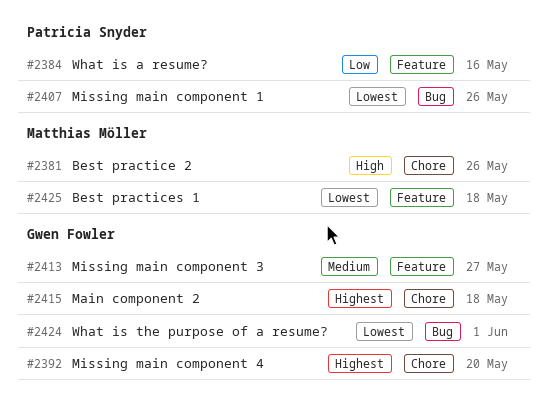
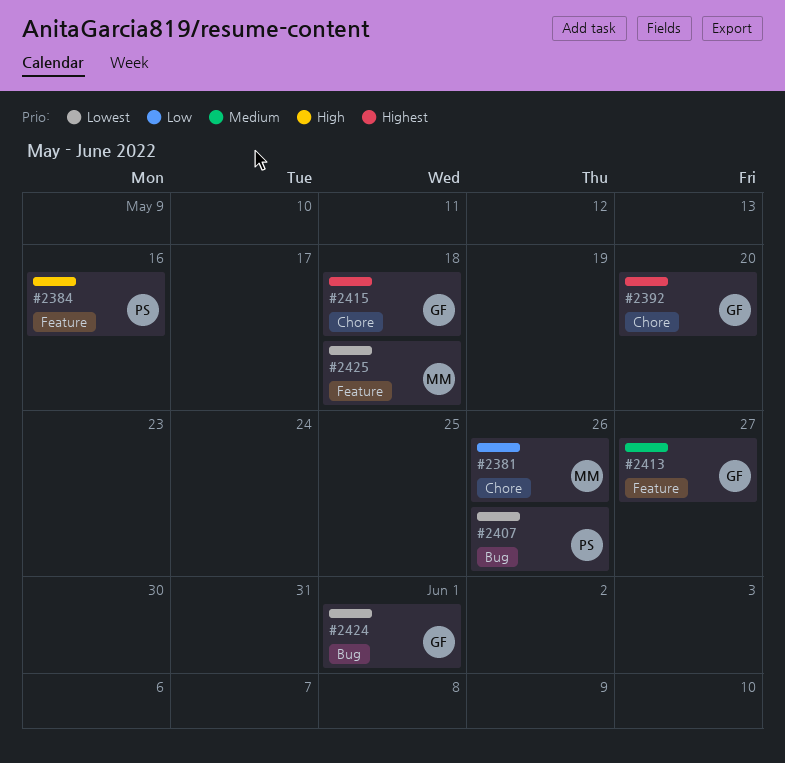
#2381, priority: High -> Low
#2384, priority: Low -> High

